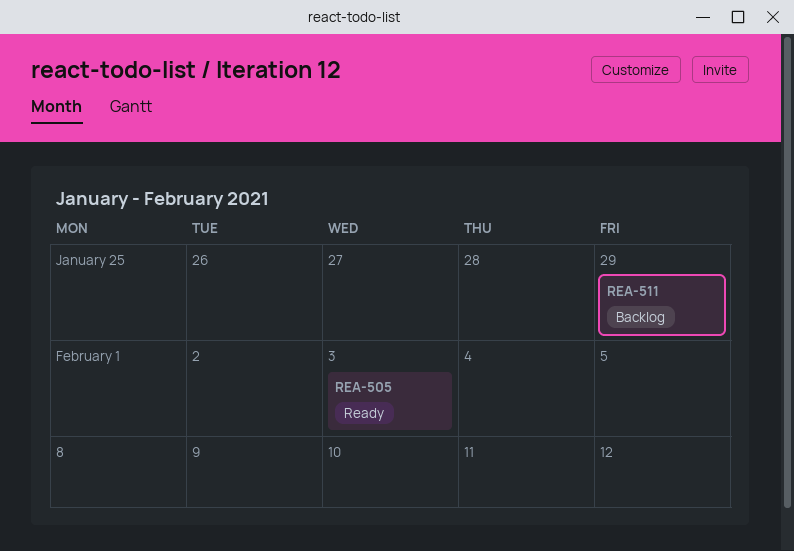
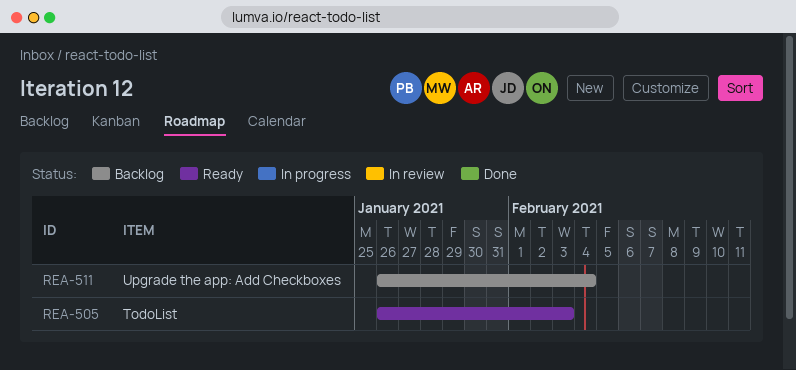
REA-511, due: Jan 29 -> Feb 4

